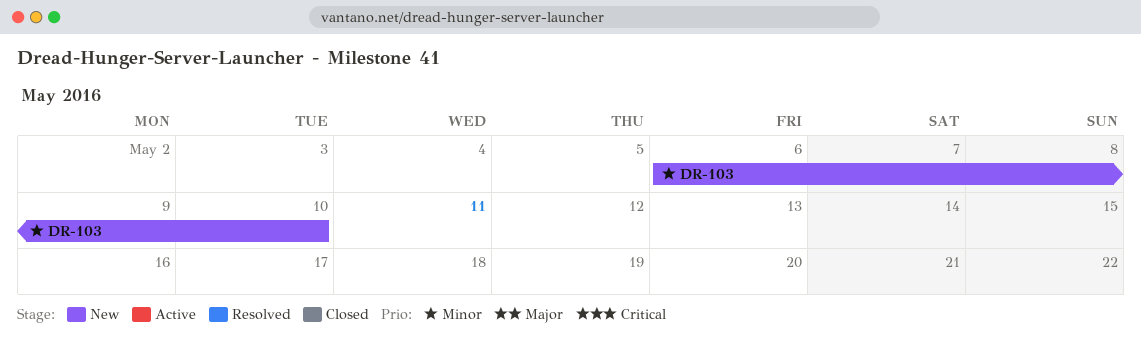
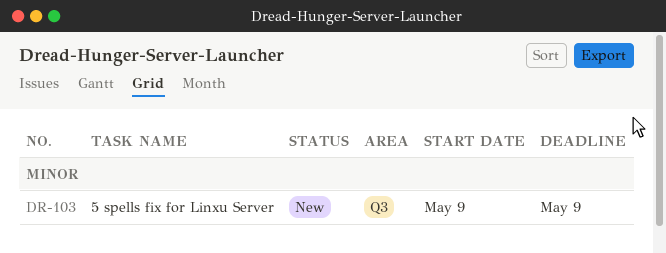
DR-103, start: May 6 -> May 9
DR-103, due: May 10 -> May 9

